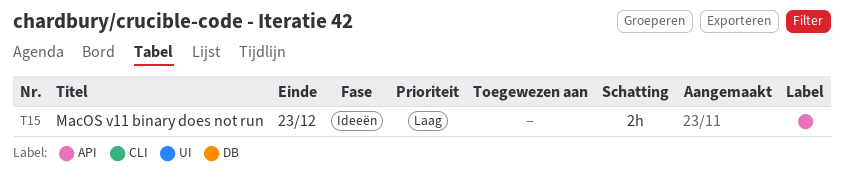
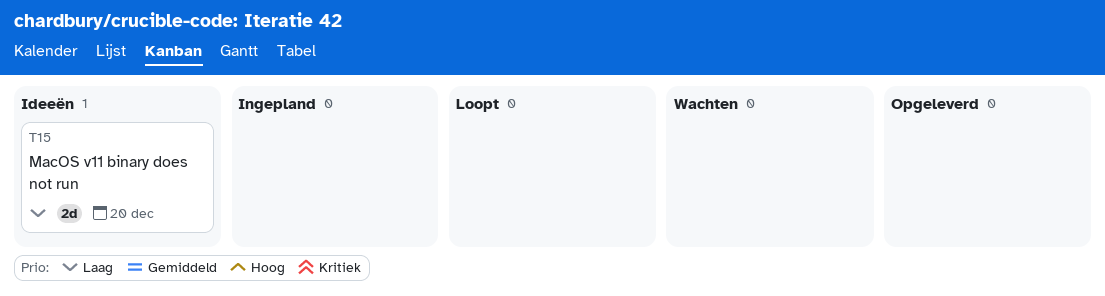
T15, estimate: 2h -> 2d
T15, due: Dec 23 -> Dec 20

